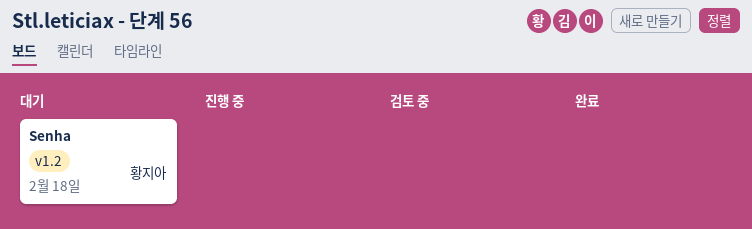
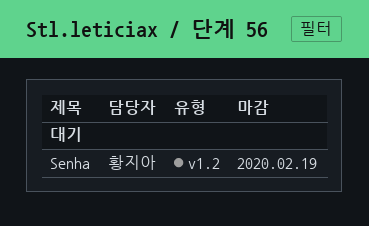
Senha, due: Feb 18 -> Feb 19

